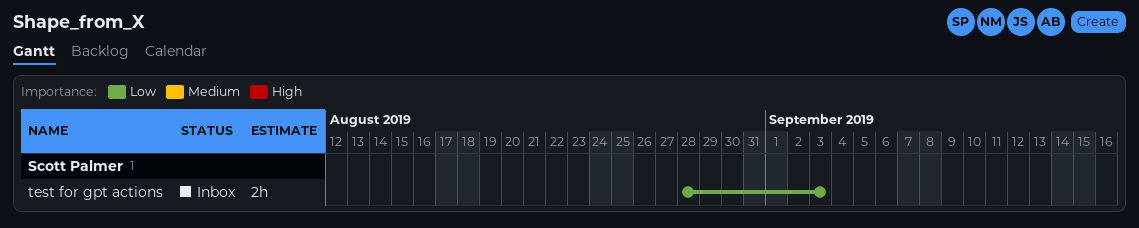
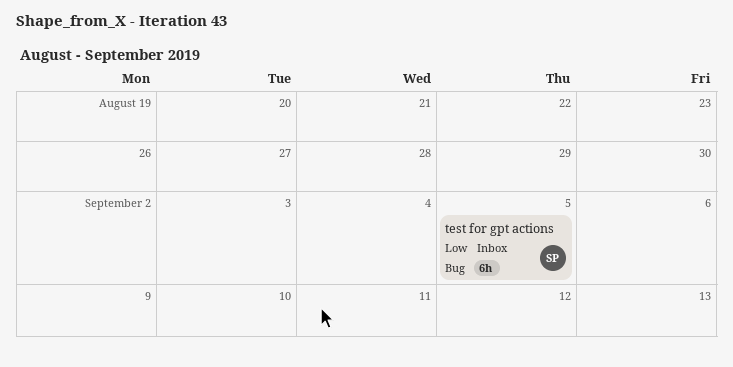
test for gpt actions, estimate: 2h -> 6h
test for gpt actions, due: Sep 3 -> Sep 5

